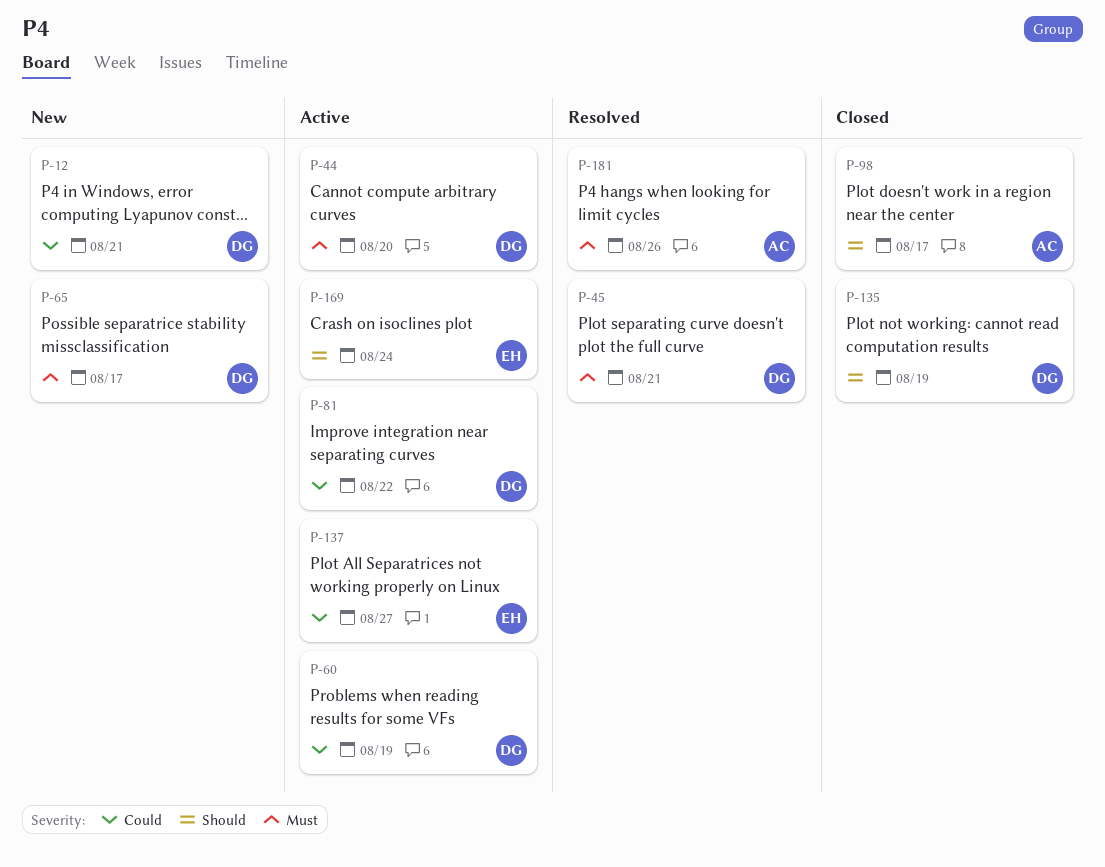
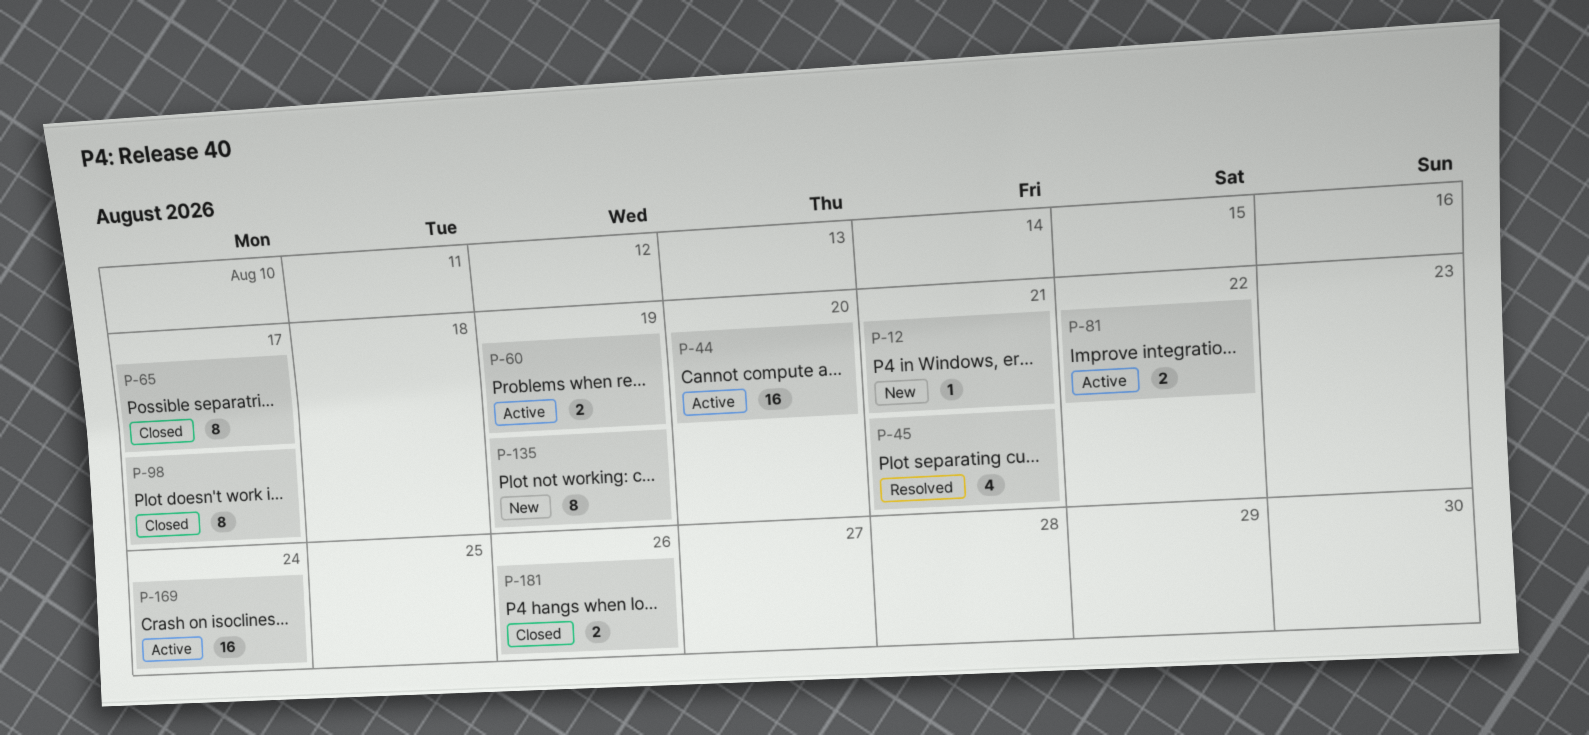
P-65, status: New -> Closed
P-135, status: Closed -> New
P-137: present -> none
P-181, status: Resolved -> Closed

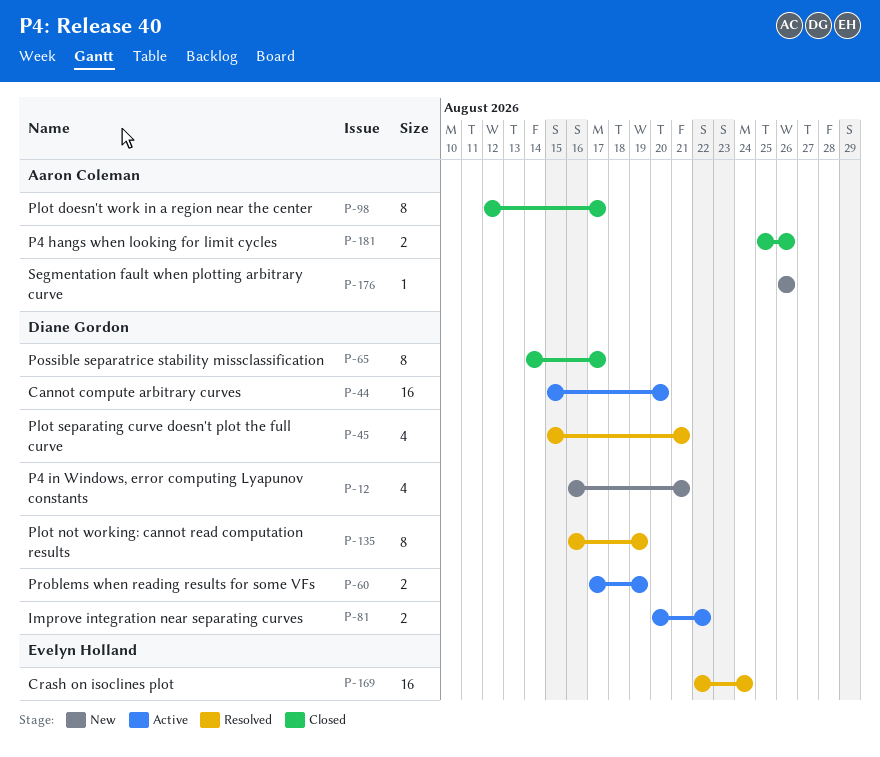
P-12, estimate: 1 -> 4
P-135, status: New -> Resolved
P-169, status: Active -> Resolved
P-176: none -> present

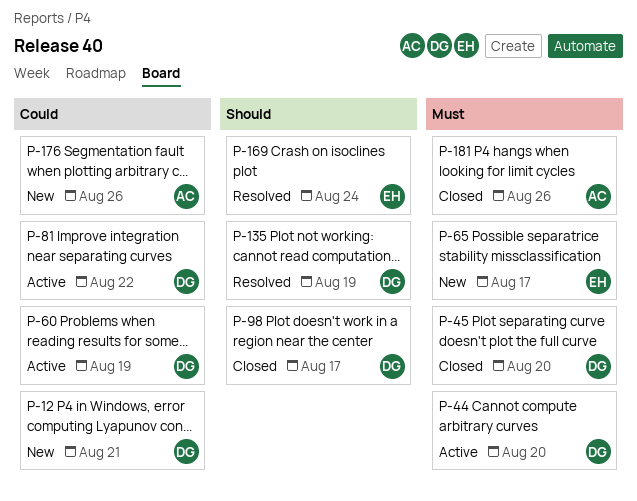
P-45, status: Resolved -> Closed
P-45, due: Aug 21 -> Aug 20
P-65, status: Closed -> New
P-65, owner: Diane Gordon -> Evelyn Holland
P-98, owner: Aaron Coleman -> Diane Gordon

